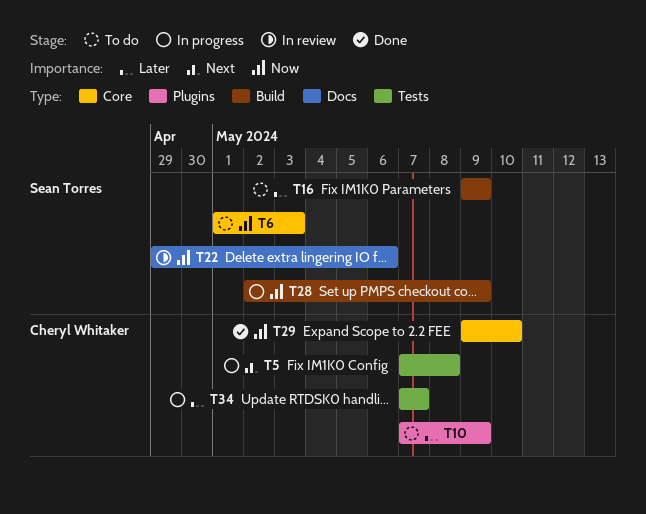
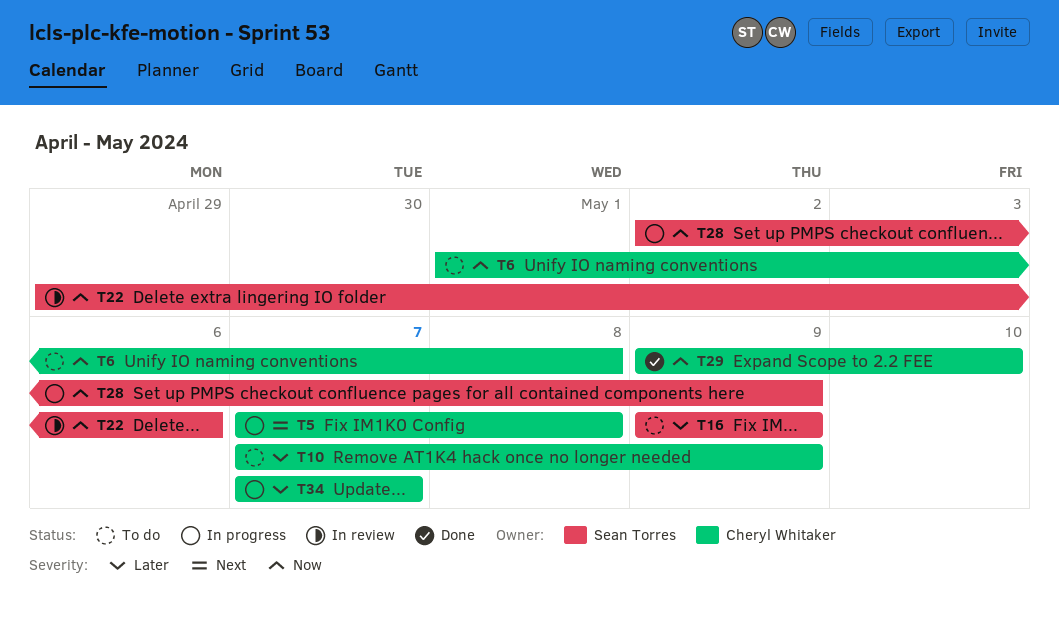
T6, owner: Sean Torres -> Cheryl Whitaker
T6, due: May 3 -> May 8

